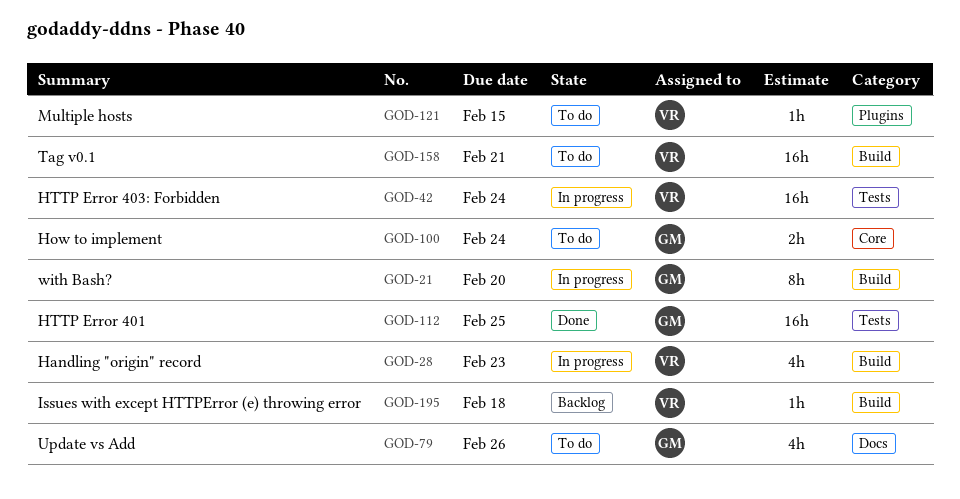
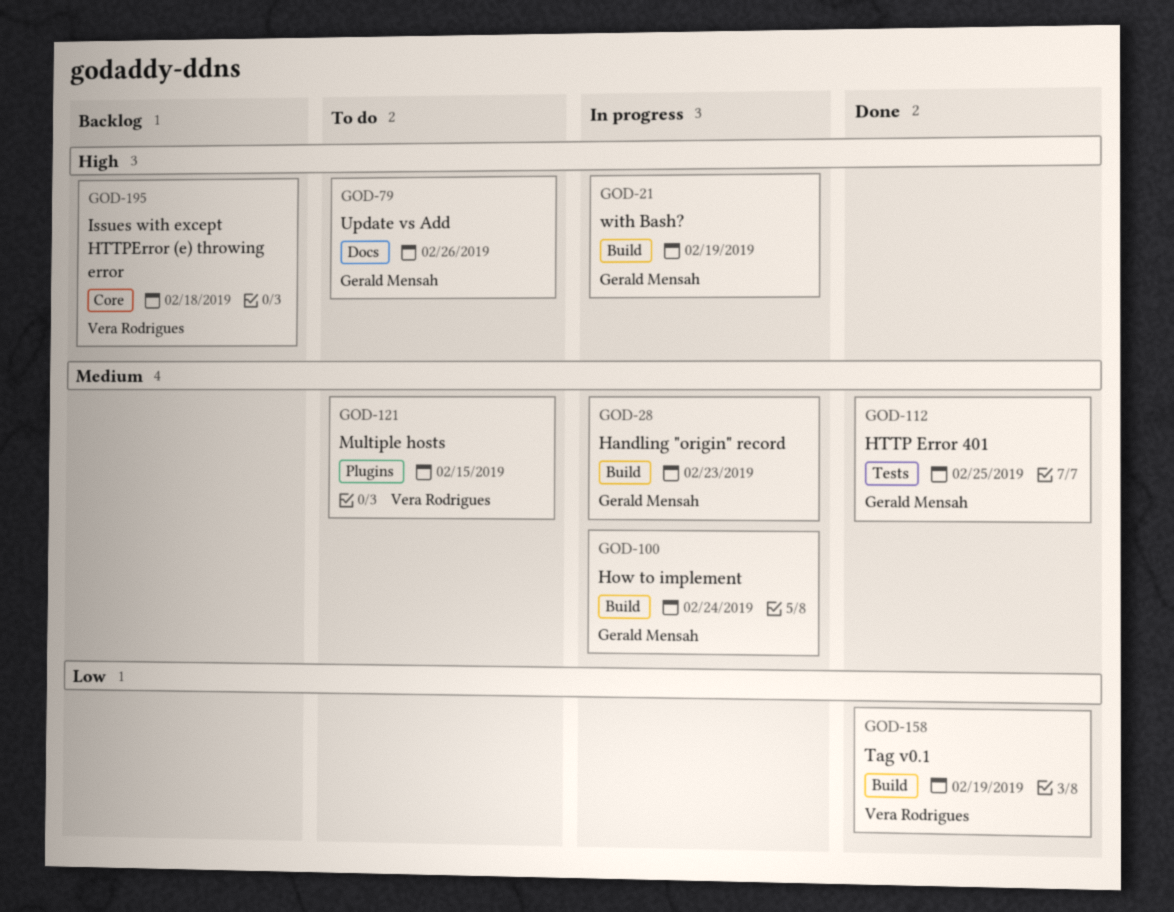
GOD-21, due: Feb 20 -> Feb 19
GOD-28, owner: Vera Rodrigues -> Gerald Mensah
GOD-42: present -> none
GOD-100, status: To do -> In progress
GOD-100, label: Core -> Build
GOD-158, status: To do -> Done
GOD-158, due: Feb 21 -> Feb 19
GOD-195, label: Build -> Core

